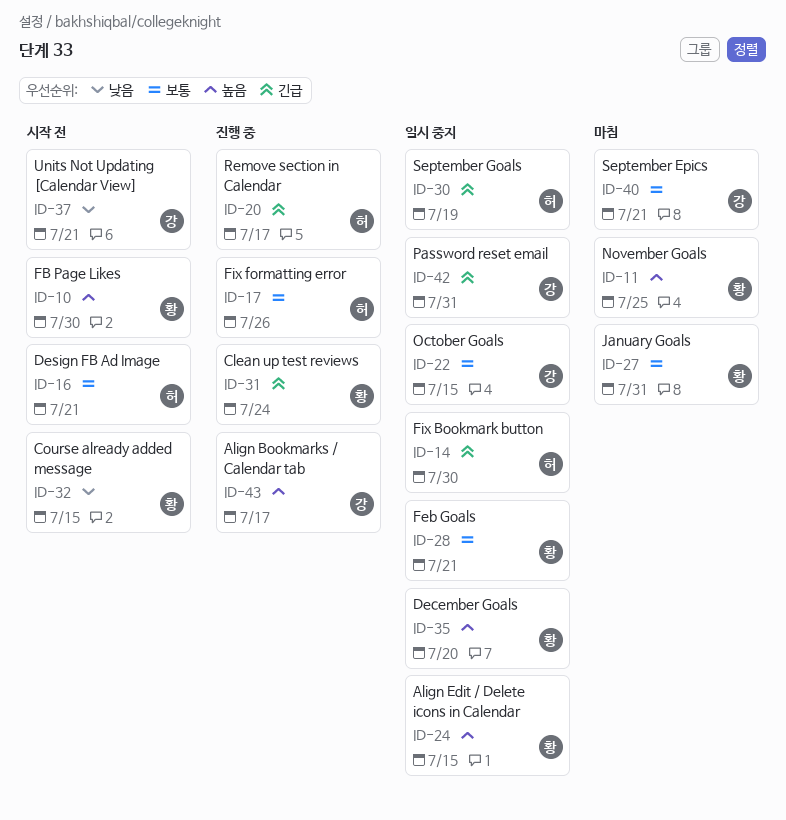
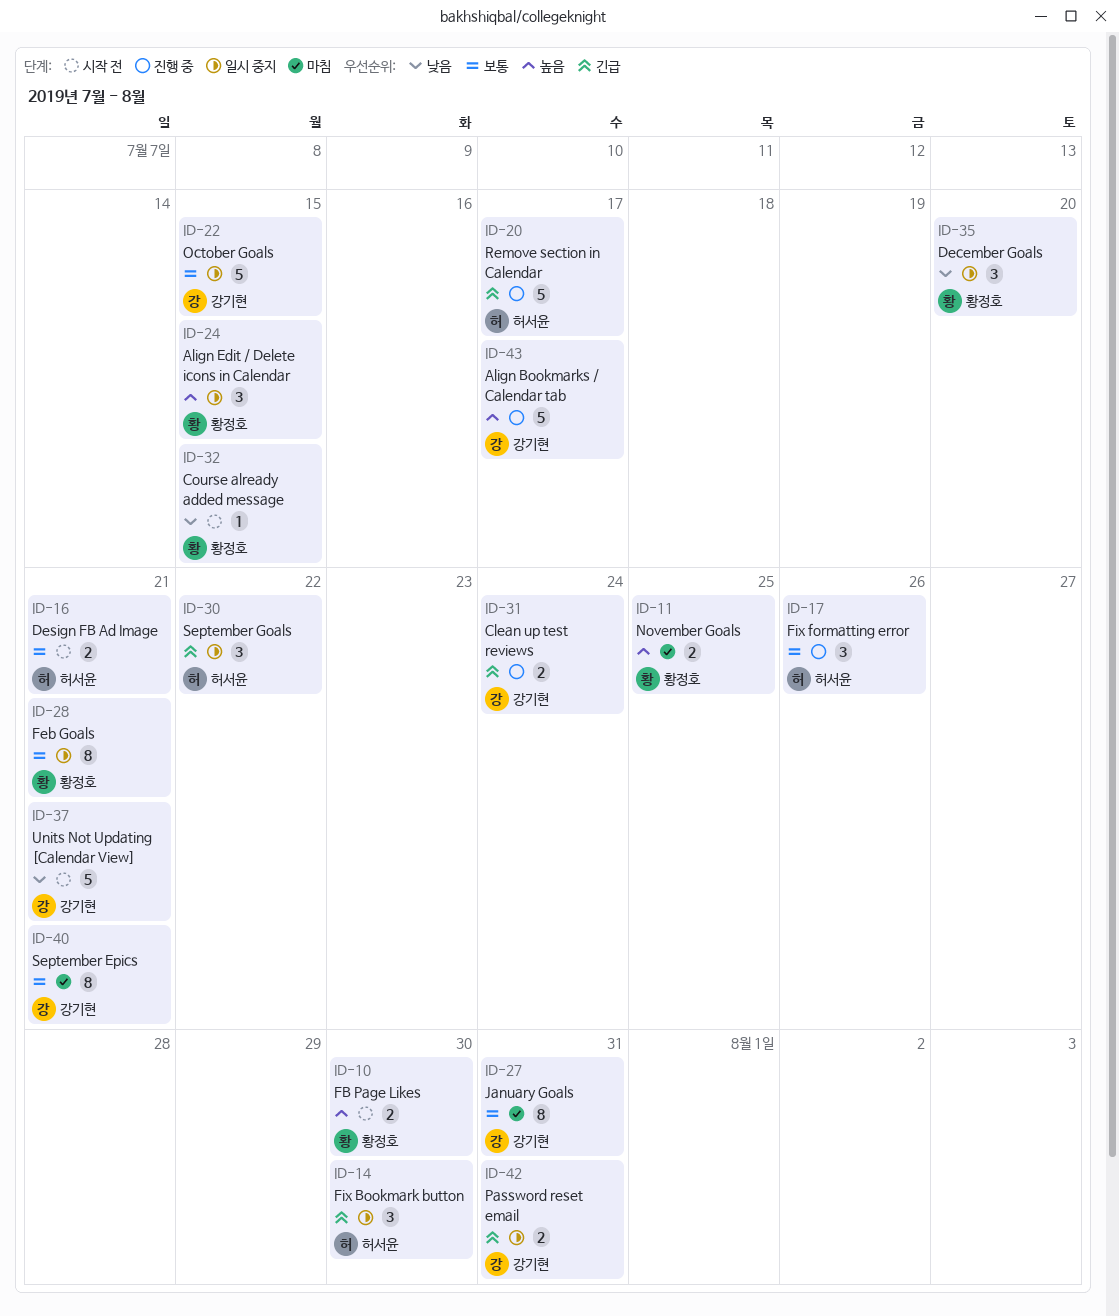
ID-27, owner: 황정호 -> 강기현
ID-30, due: Jul 19 -> Jul 22
ID-31, owner: 황정호 -> 강기현
ID-35, priority: 높음 -> 낮음

